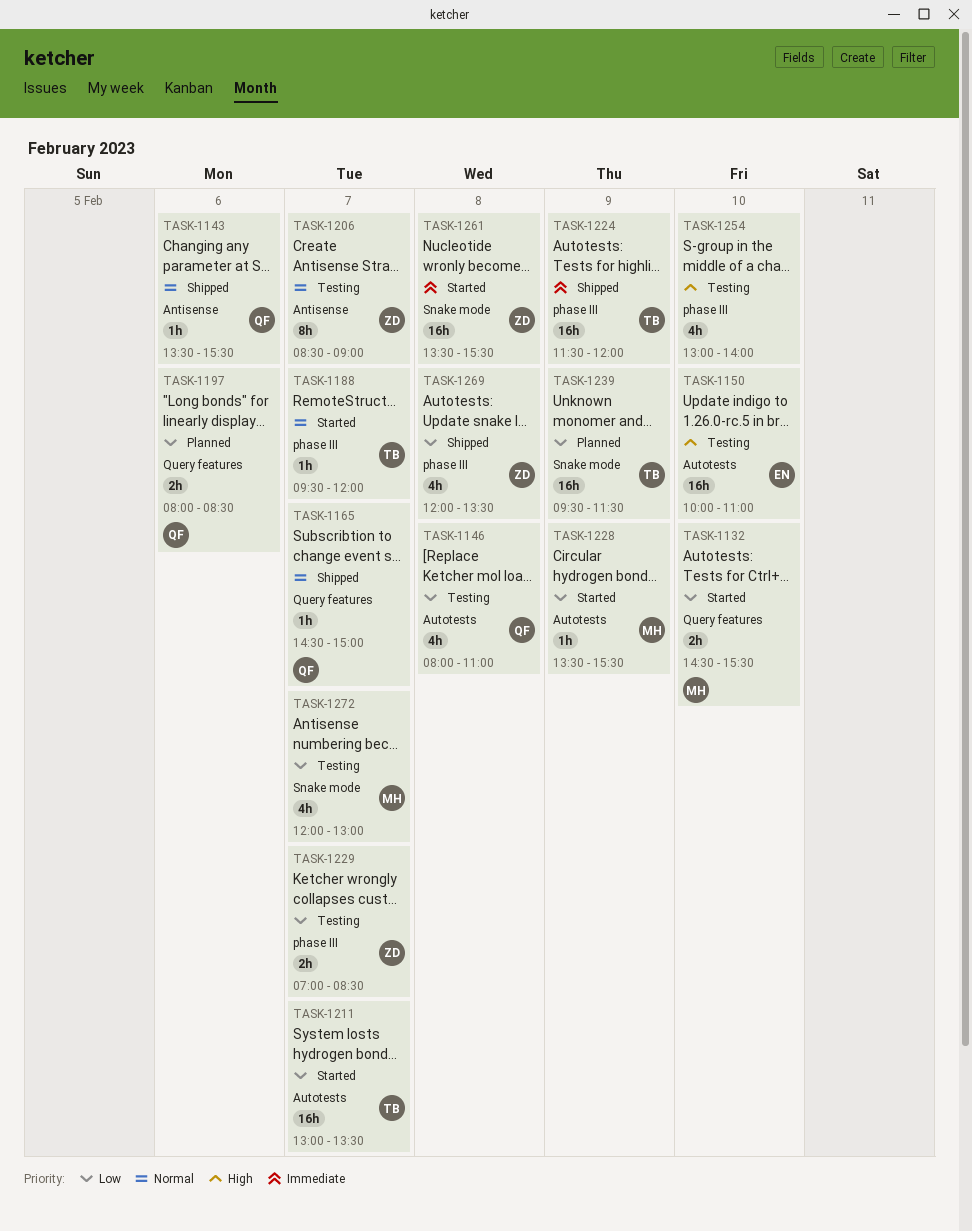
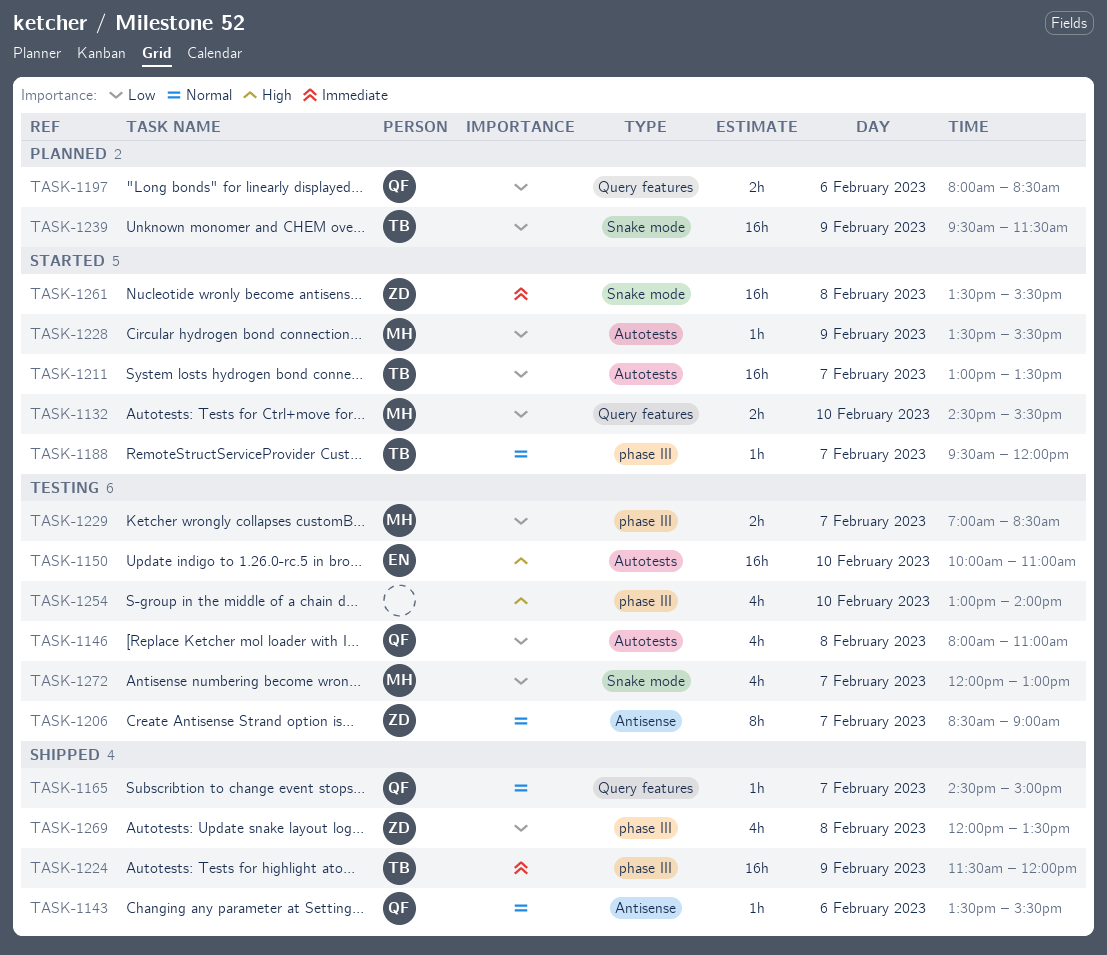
TASK-1229, owner: ZD -> MH

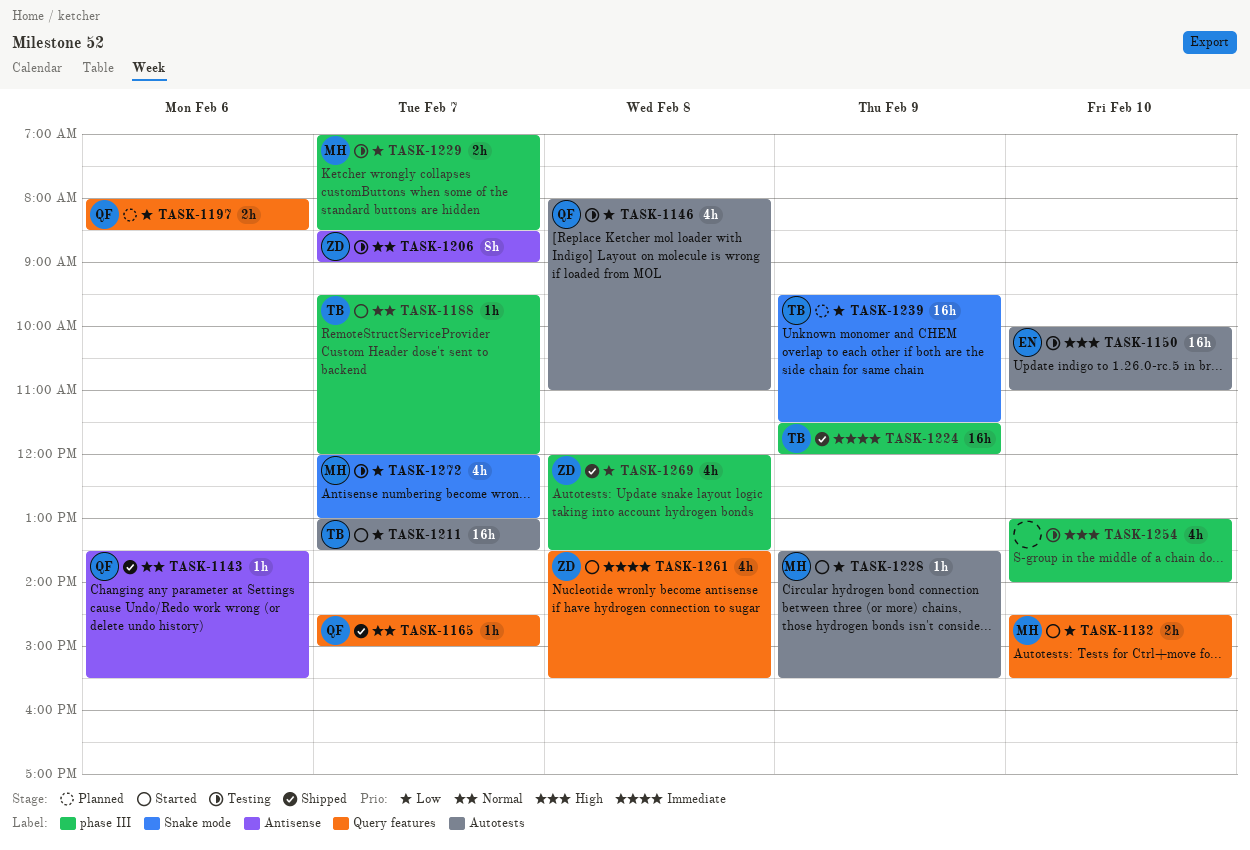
TASK-1261, label: Snake mode -> Query features
TASK-1261, estimate: 16h -> 4h

